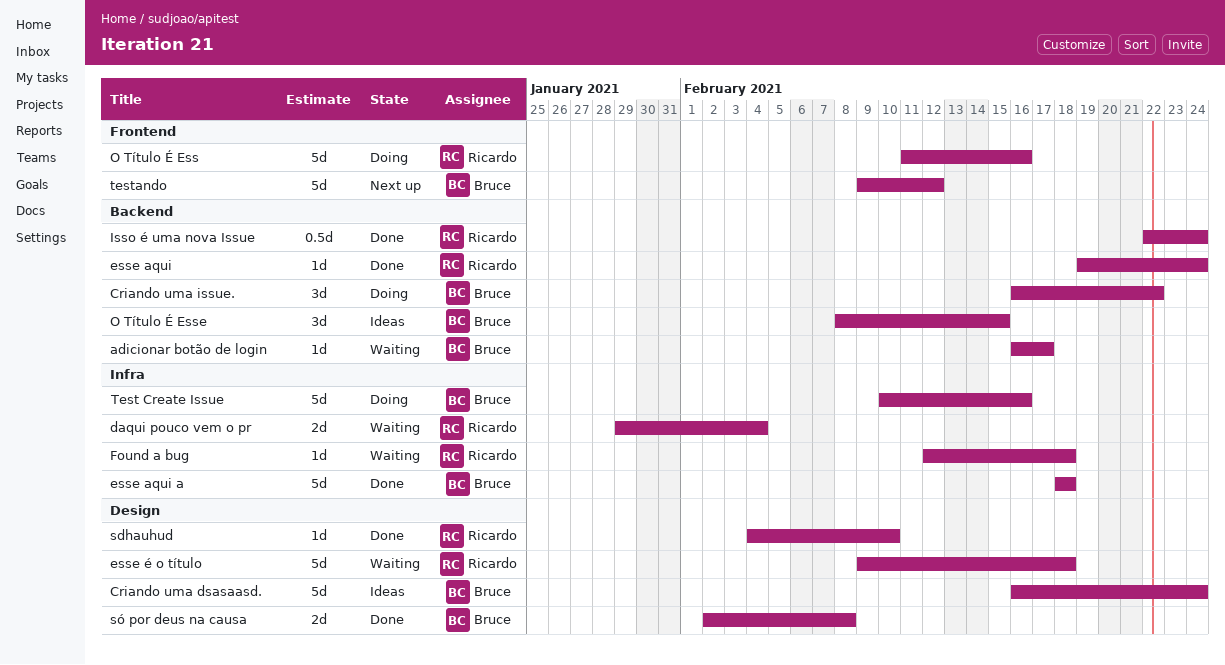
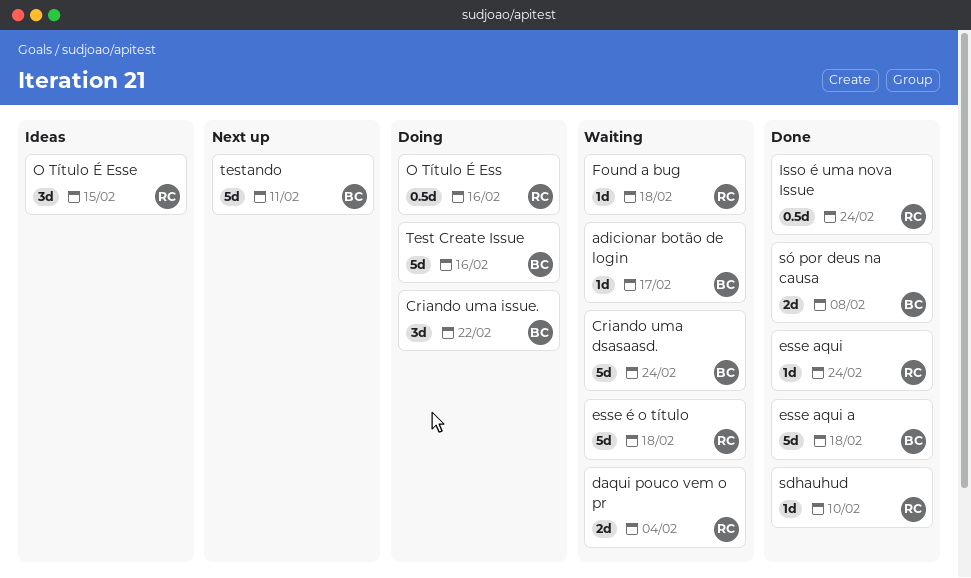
Criando uma dsasaasd., status: Ideas -> Waiting
O Título É Ess, estimate: 5d -> 0.5d
O Título É Esse, owner: Bruce -> Ricardo
testando, due: Feb 12 -> Feb 11

